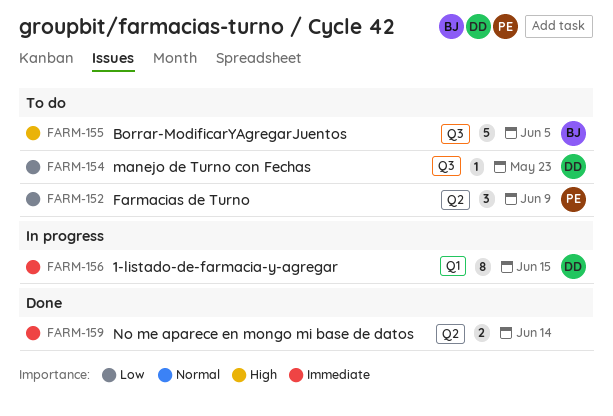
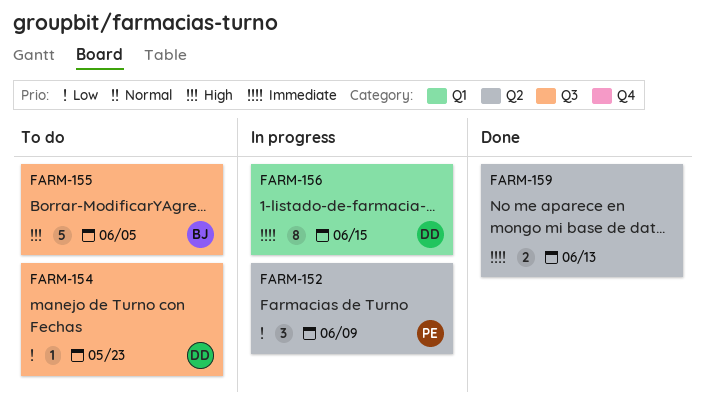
FARM-152, status: To do -> In progress
FARM-159, due: Jun 14 -> Jun 13

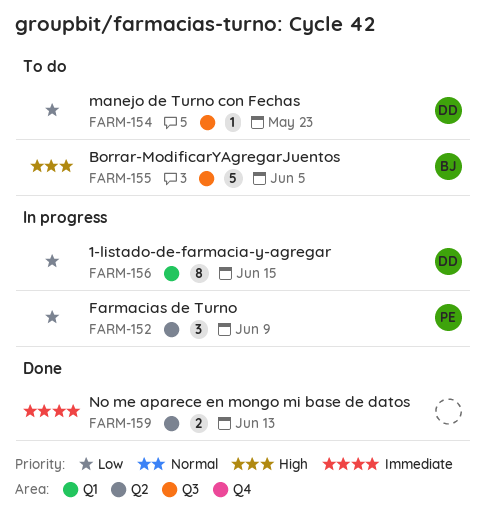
FARM-156, priority: Immediate -> Low

